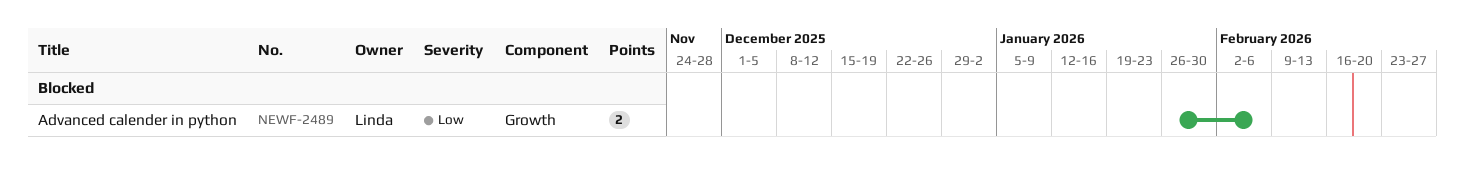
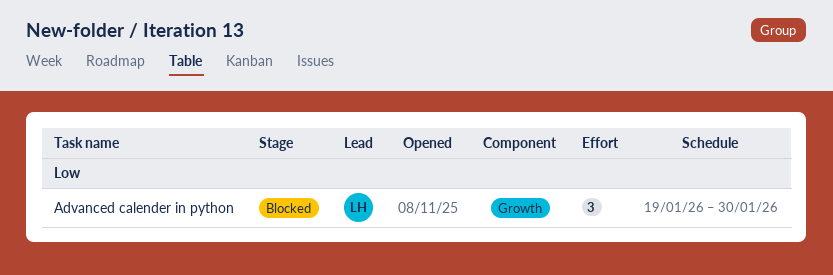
Advanced calender in python, estimate: 2 -> 3
Advanced calender in python, start: Jan 26 -> Jan 19
Advanced calender in python, due: Feb 6 -> Jan 30

